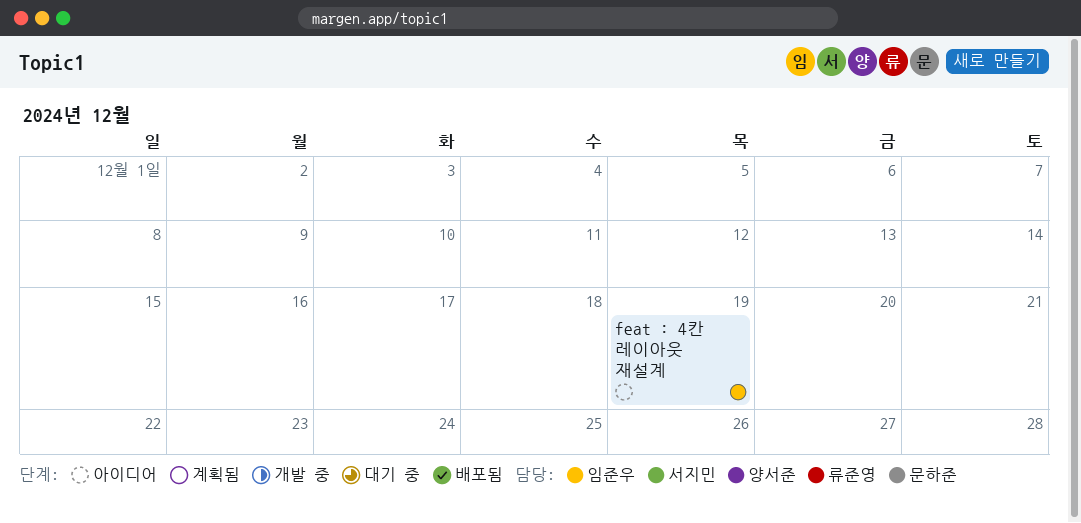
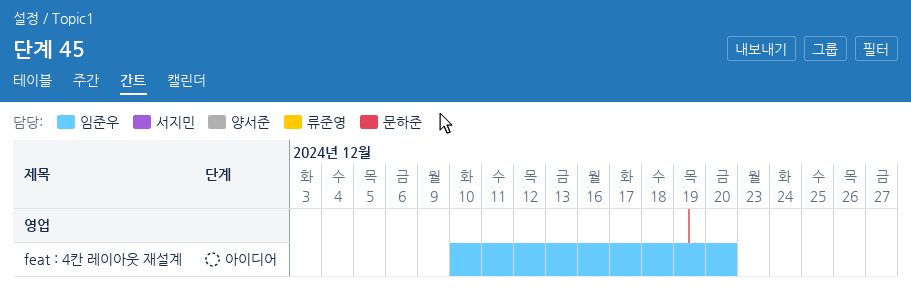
feat : 4칸 레이아웃 재설계, due: Dec 19 -> Dec 20

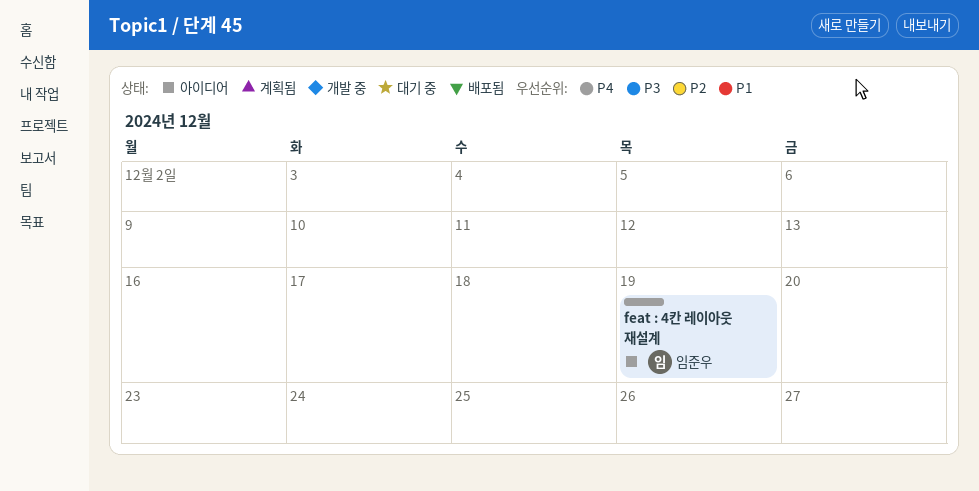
feat : 4칸 레이아웃 재설계, due: Dec 20 -> Dec 19

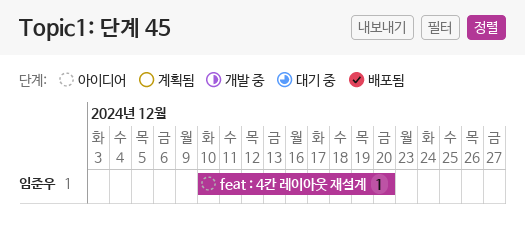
feat : 4칸 레이아웃 재설계, due: Dec 19 -> Dec 20

